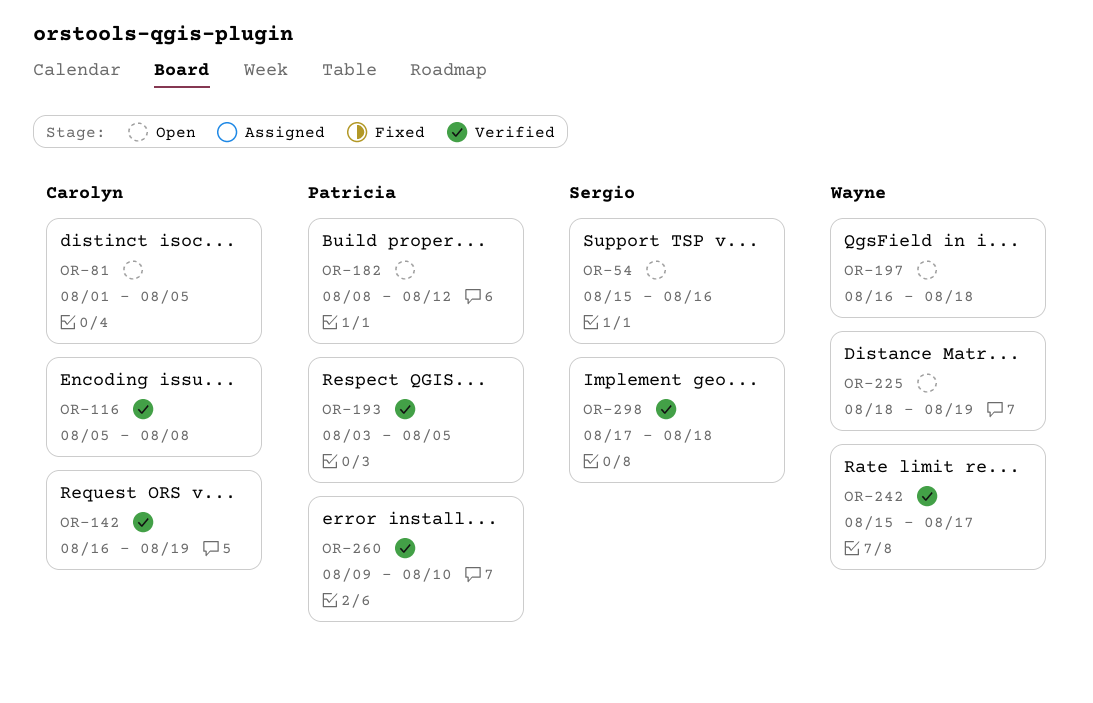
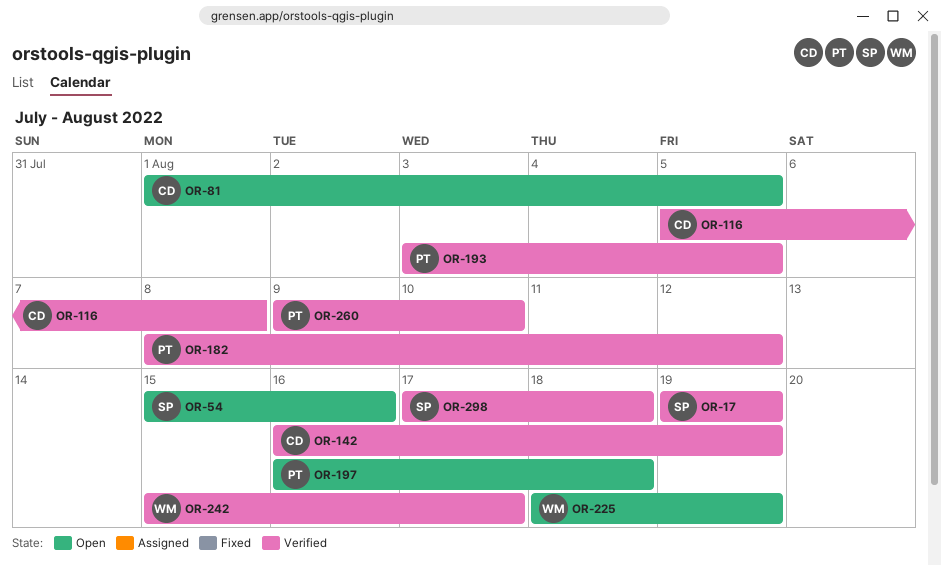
OR-17: none -> present
OR-182, status: Open -> Verified
OR-197, owner: Wayne -> Patricia

